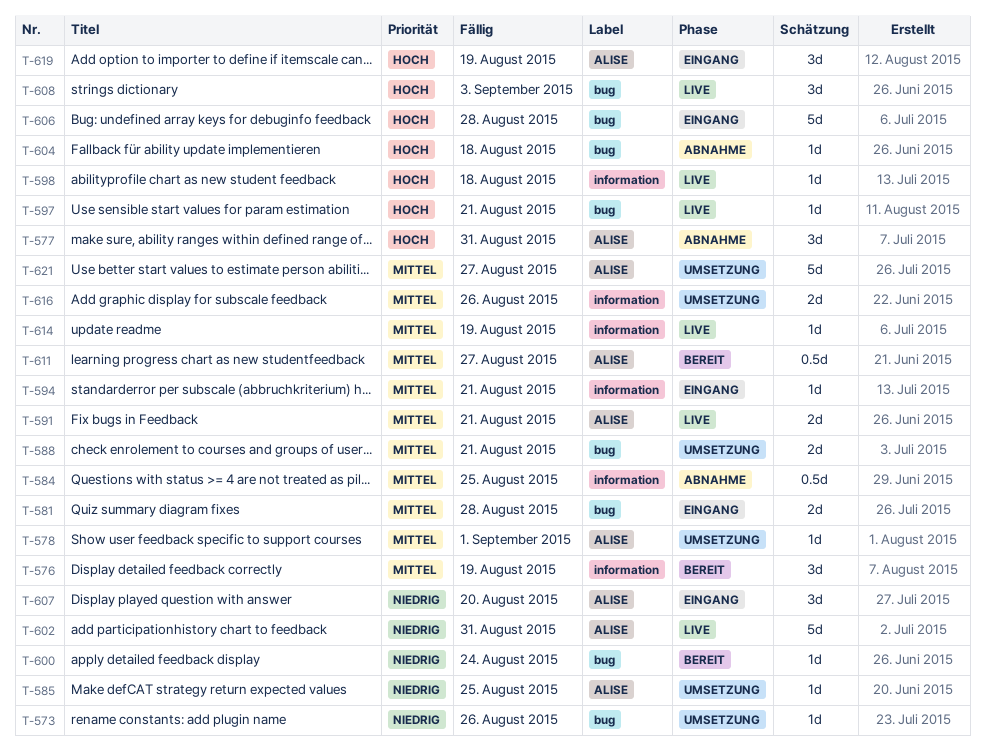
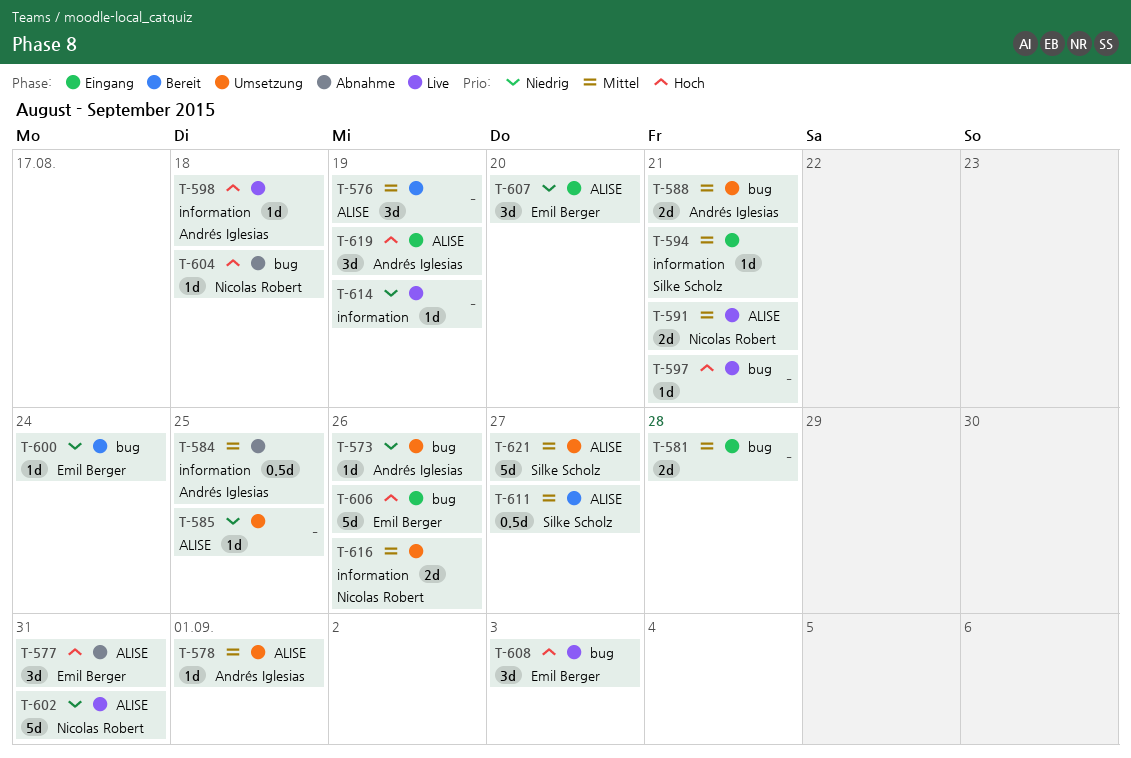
T-576, label: information -> ALISE
T-606, due: Aug 28 -> Aug 26
T-614, priority: Mittel -> Niedrig

